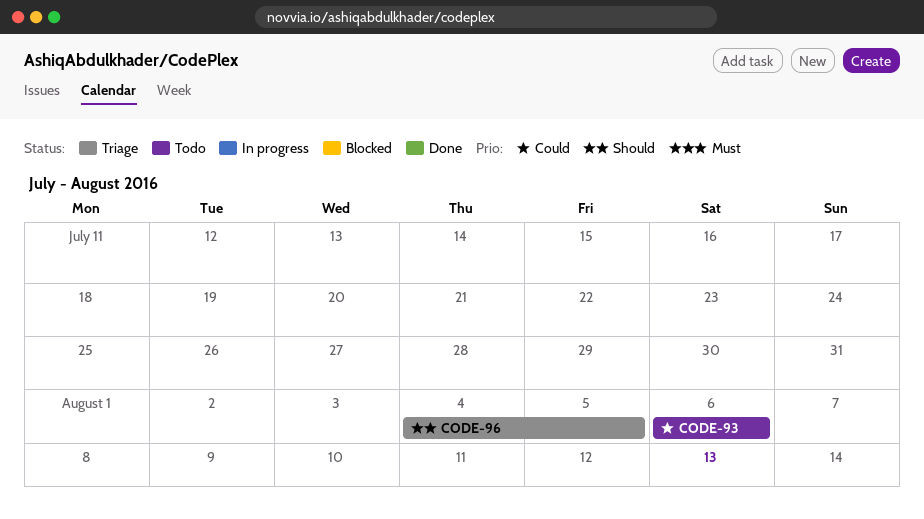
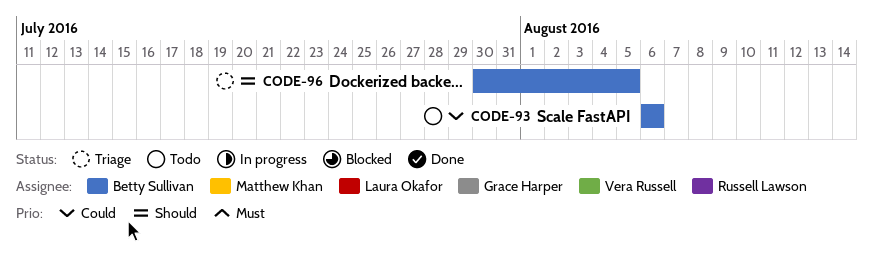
CODE-96, start: Aug 4 -> Jul 30

